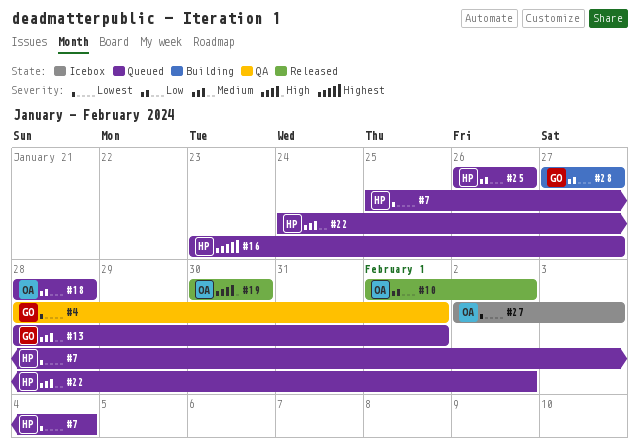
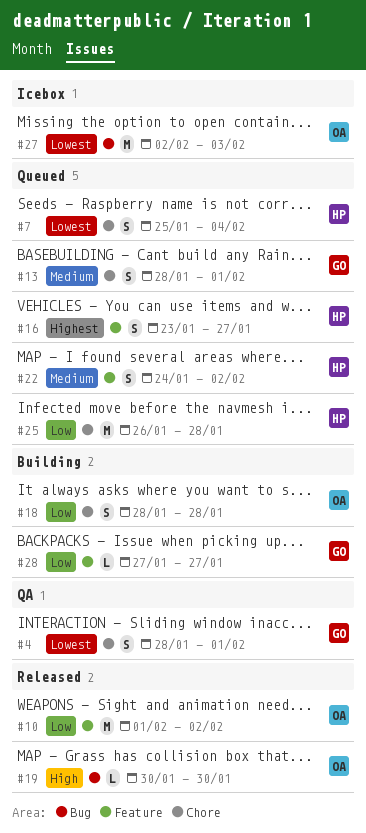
#18, status: Queued -> Building
#25, due: Jan 26 -> Jan 28

